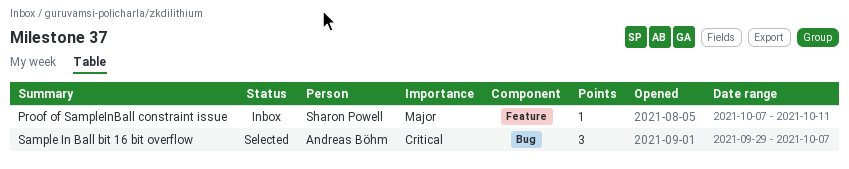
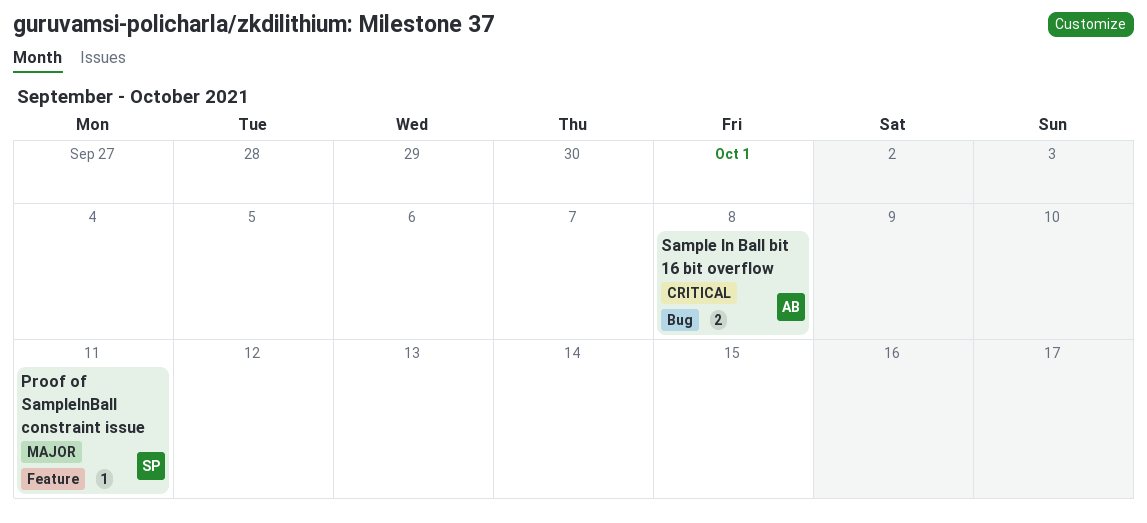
Sample In Ball bit 16 bit overflow, estimate: 3 -> 2
Sample In Ball bit 16 bit overflow, due: Oct 7 -> Oct 8

